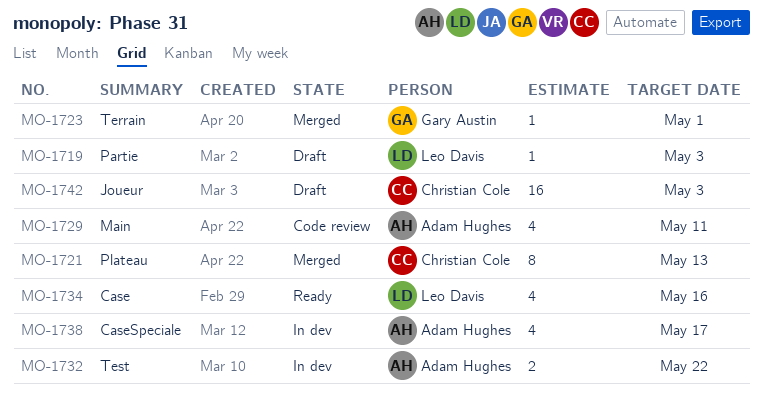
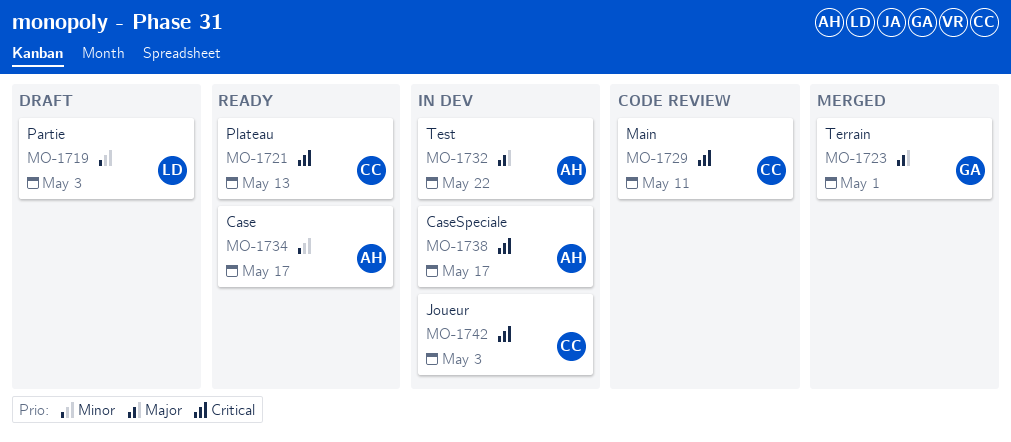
MO-1721, status: Merged -> Ready
MO-1729, owner: Adam Hughes -> Christian Cole
MO-1734, owner: Leo Davis -> Adam Hughes
MO-1734, due: May 16 -> May 17
MO-1742, status: Draft -> In dev

